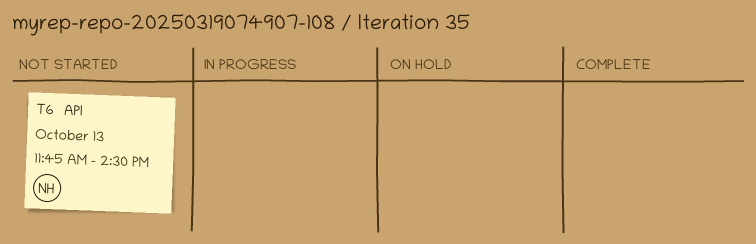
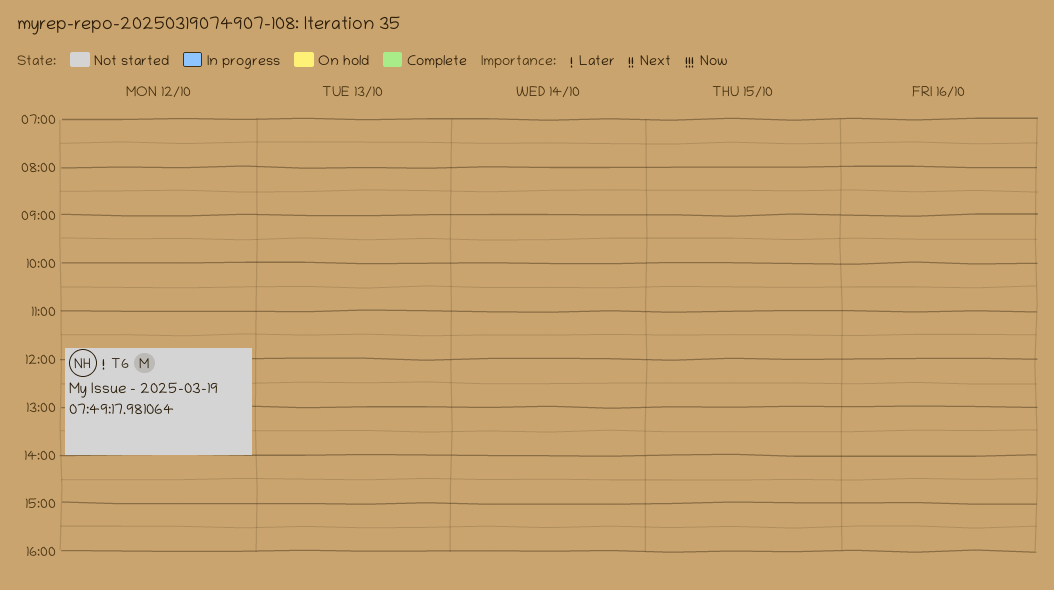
T6, day: Oct 13 -> Oct 12
T6, ends: 14:30 -> 14:00

